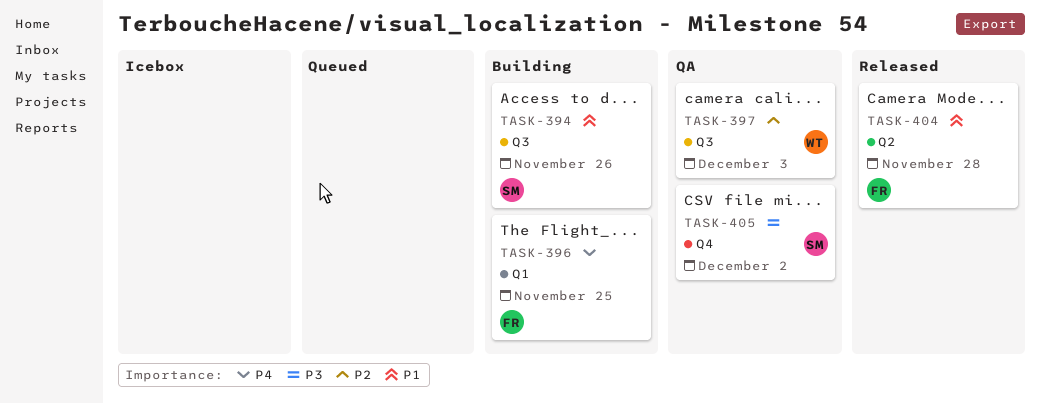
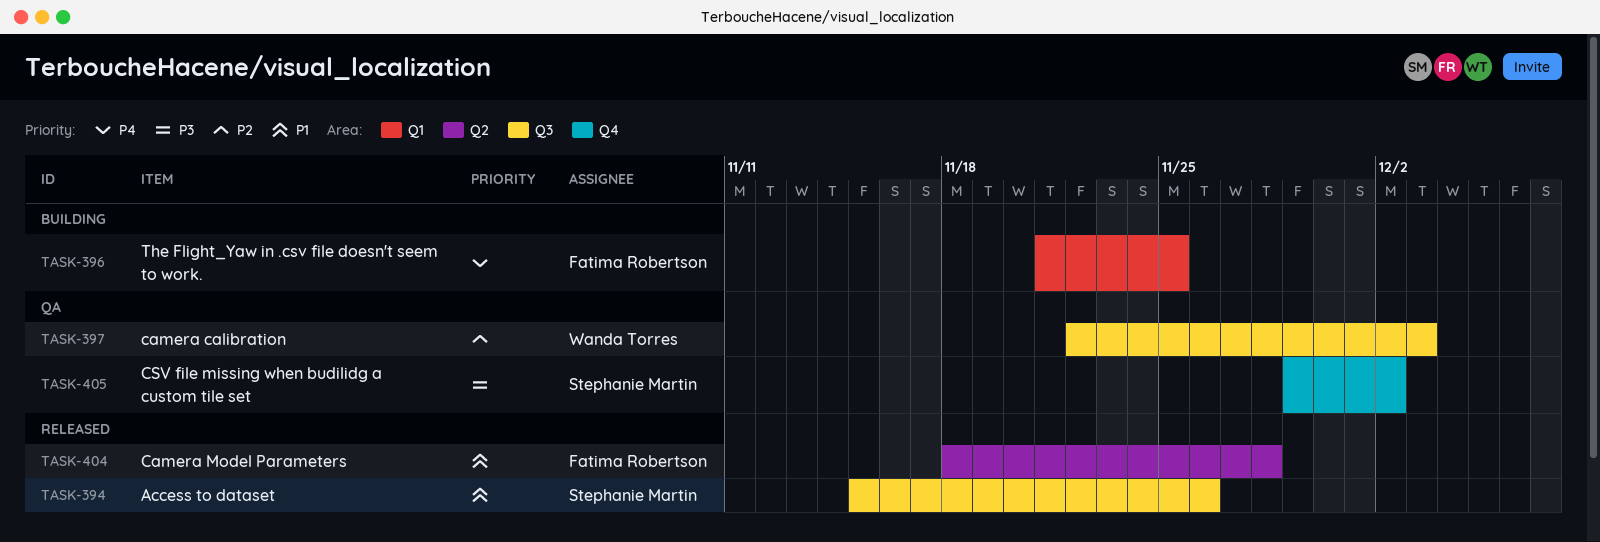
TASK-394, status: Building -> Released

